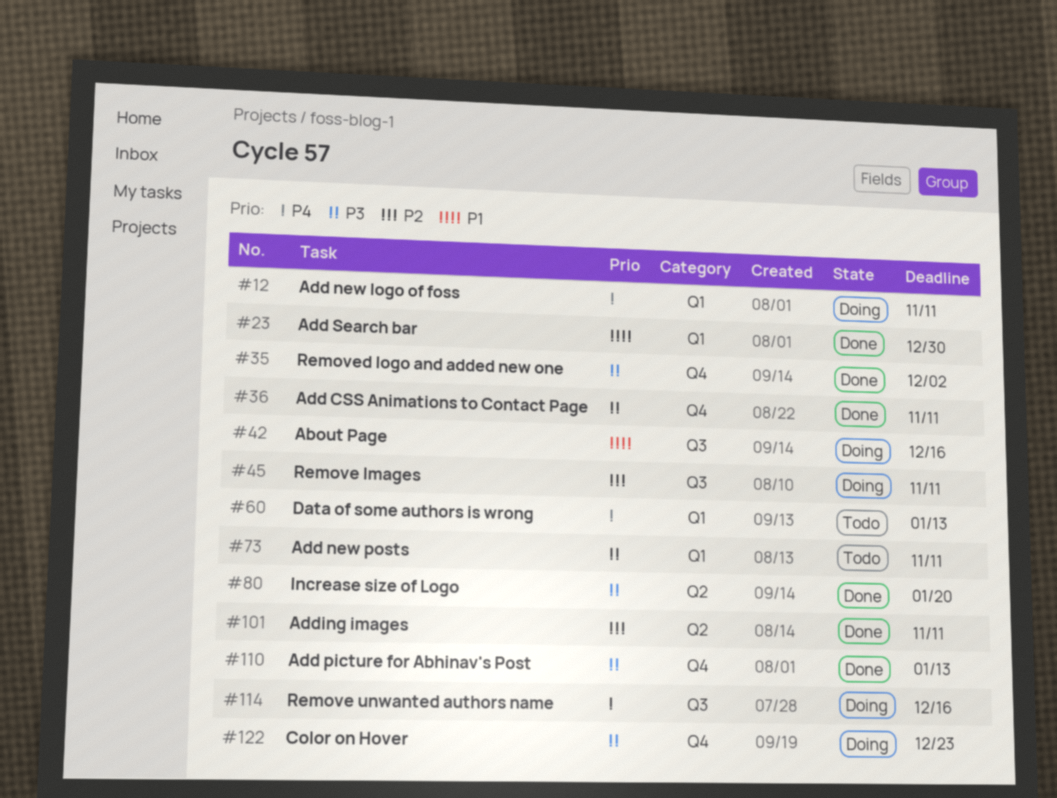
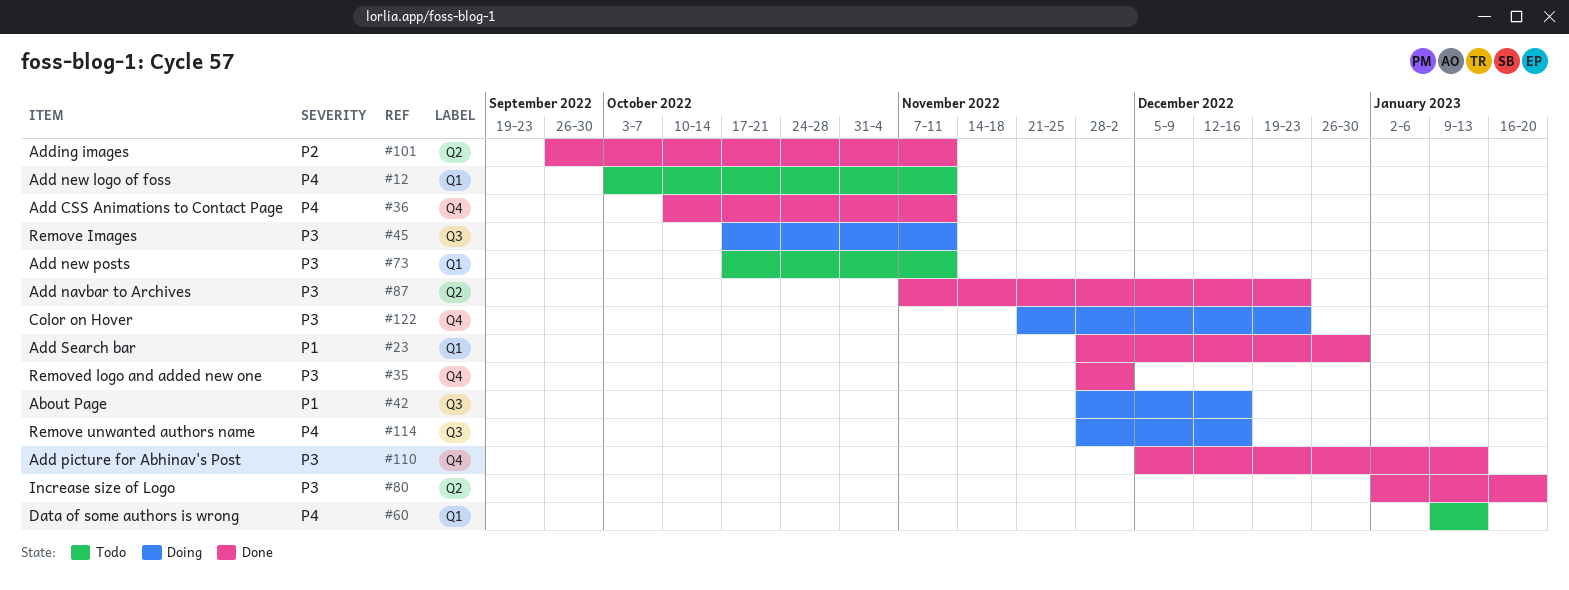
#12, status: Doing -> Todo
#36, priority: P3 -> P4
#45, priority: P2 -> P3
#87: none -> present

